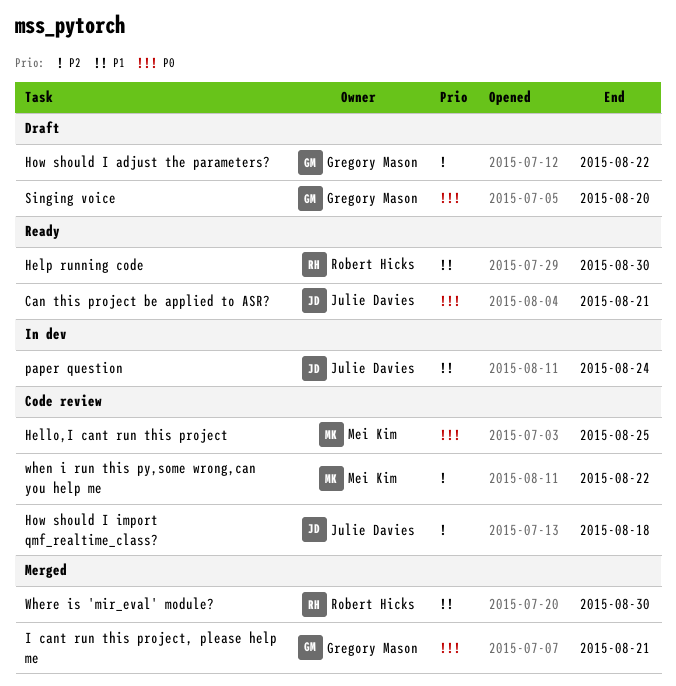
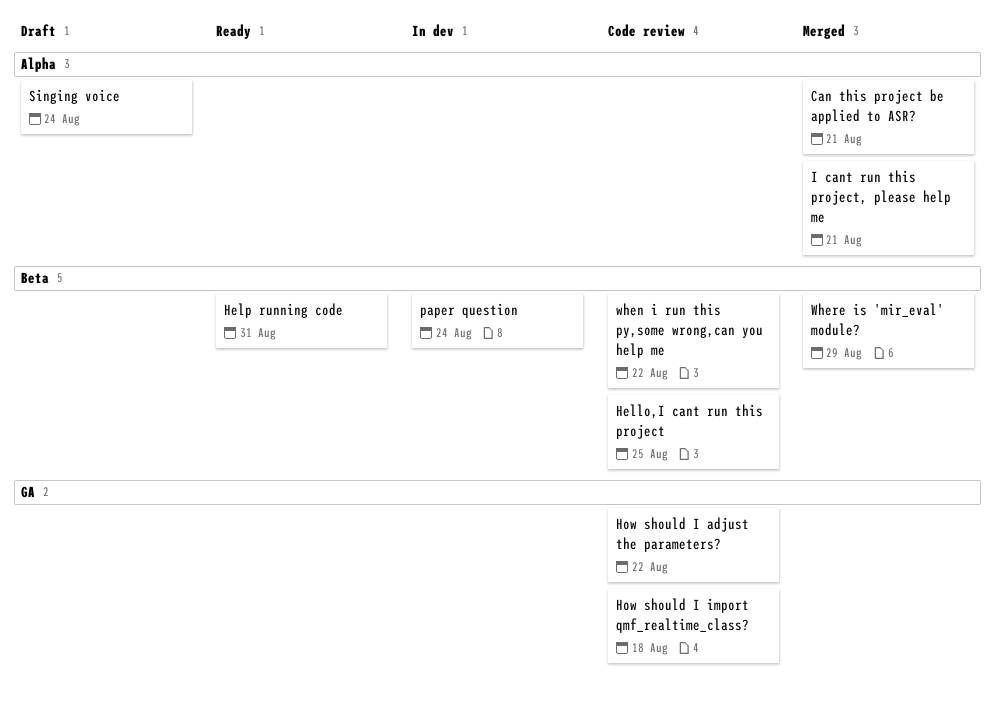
Can this project be applied to ASR?, status: Ready -> Merged
Help running code, due: Aug 30 -> Aug 31
How should I adjust the parameters?, status: Draft -> Code review
Singing voice, due: Aug 20 -> Aug 24
Where is 'mir_eval' module?, due: Aug 30 -> Aug 29

